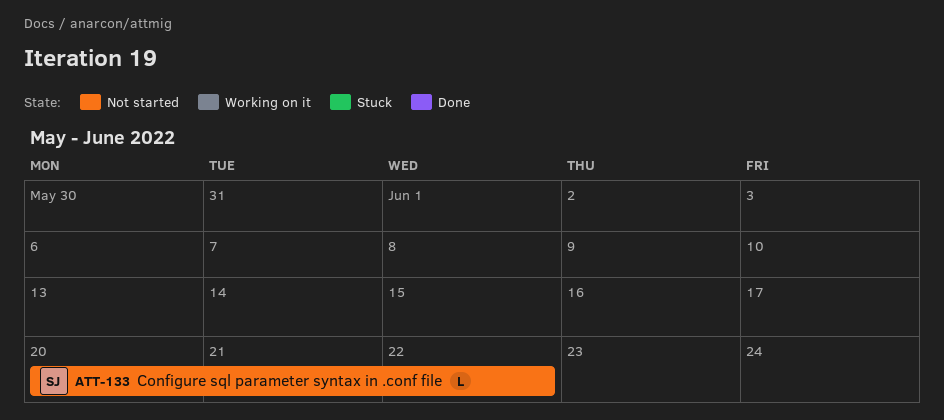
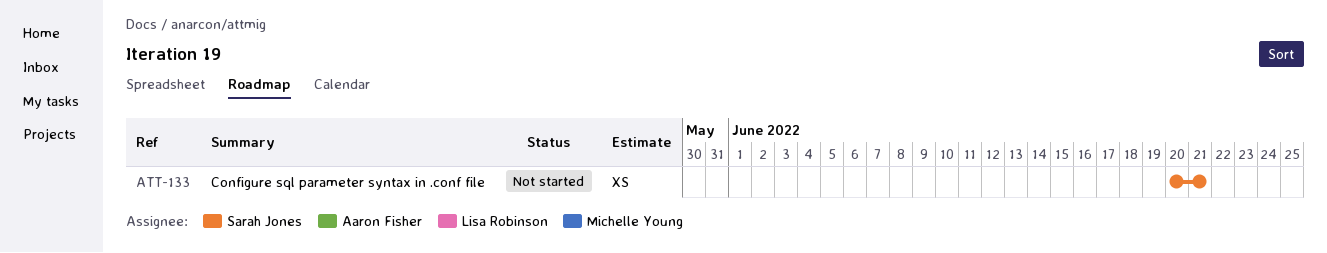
ATT-133, estimate: L -> XS
ATT-133, due: Jun 22 -> Jun 21

